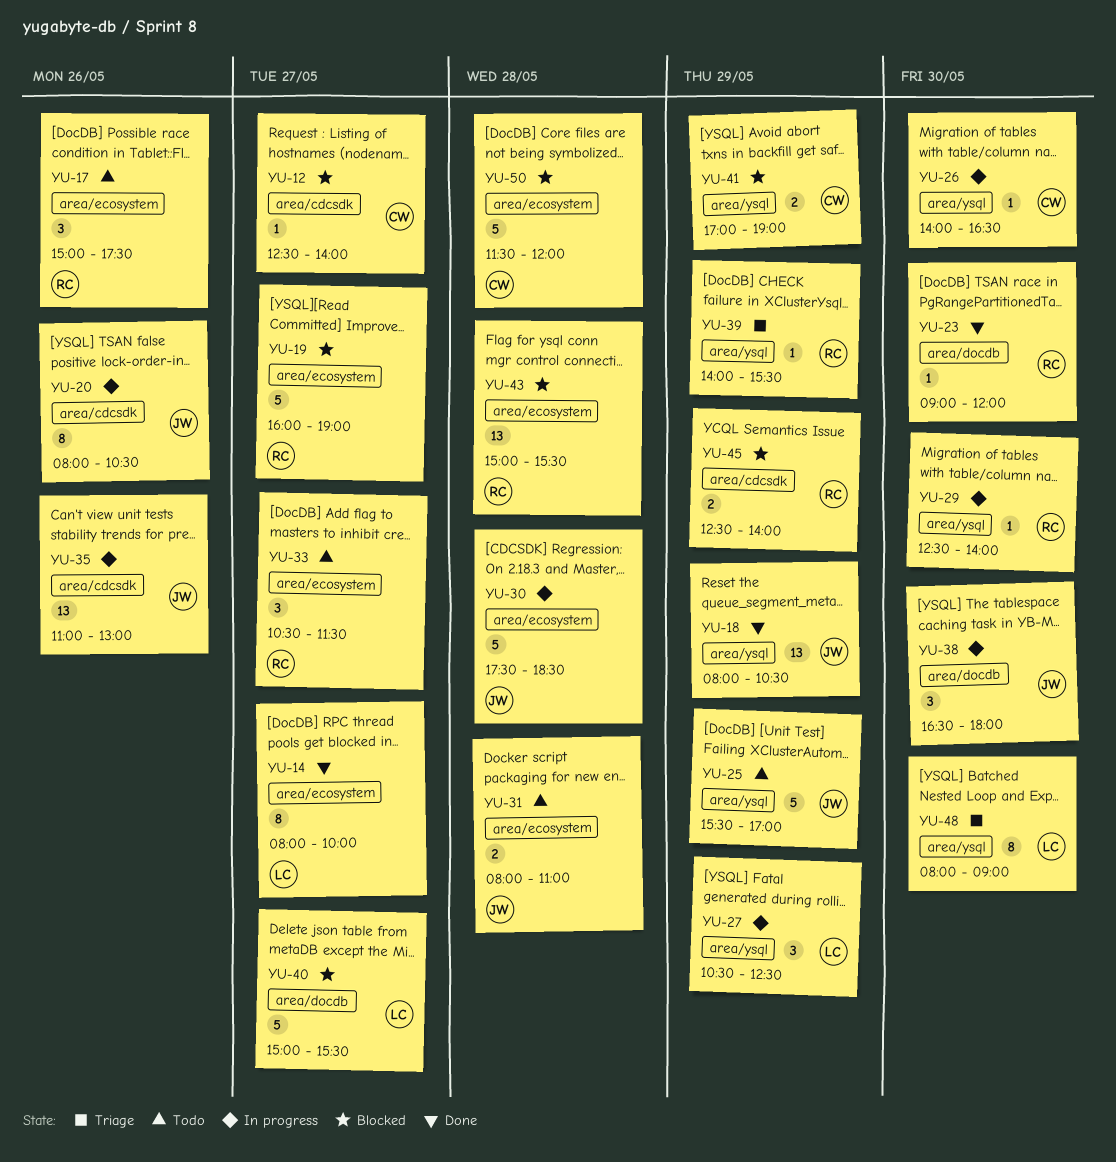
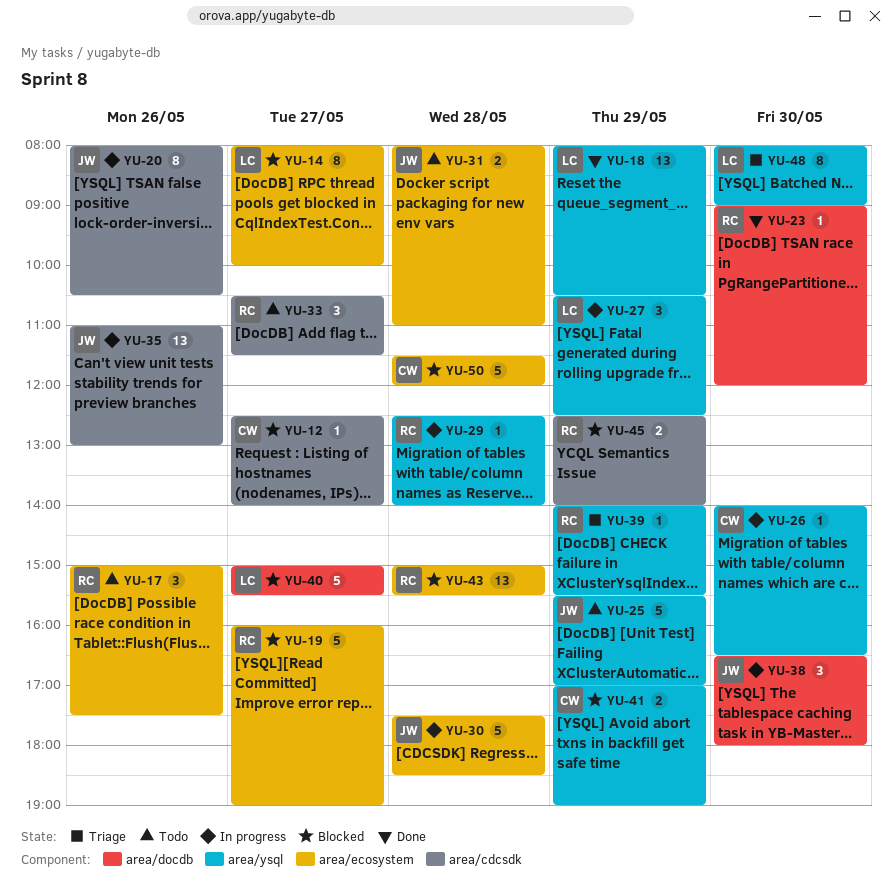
YU-14, status: Done -> Blocked
YU-18, owner: JW -> LC
YU-29, day: May 30 -> May 28
YU-33, label: area/ecosystem -> area/cdcsdk

